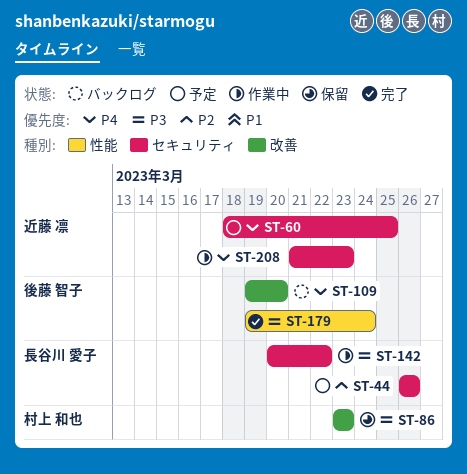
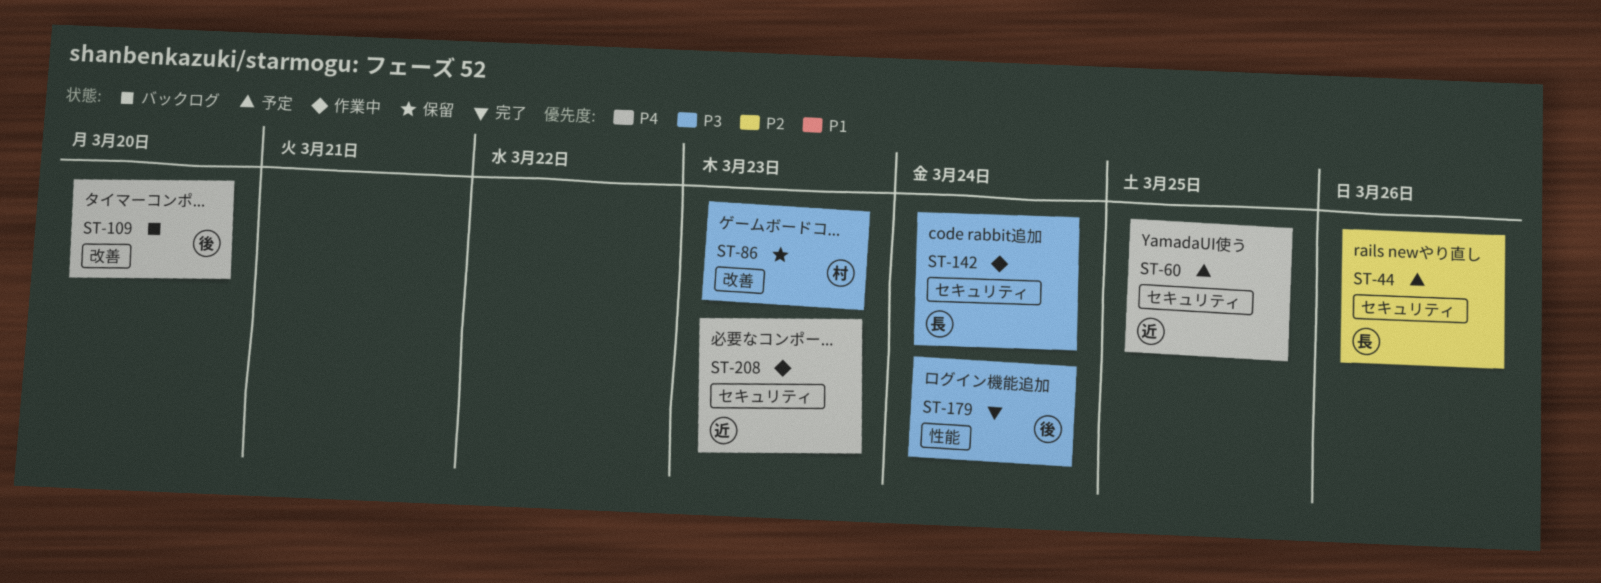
ST-142, due: Mar 22 -> Mar 24

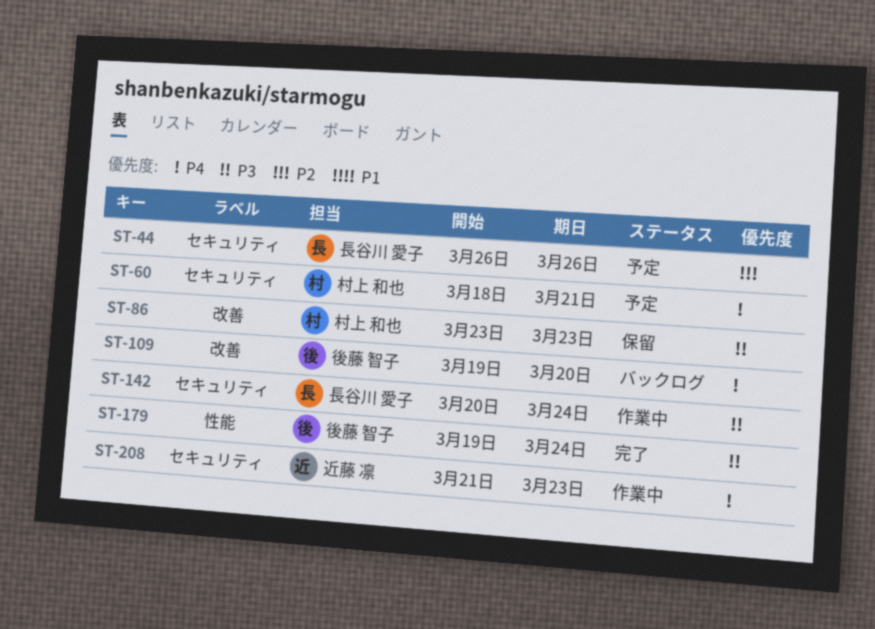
ST-60, owner: 近藤 凛 -> 村上 和也
ST-60, due: Mar 25 -> Mar 21

